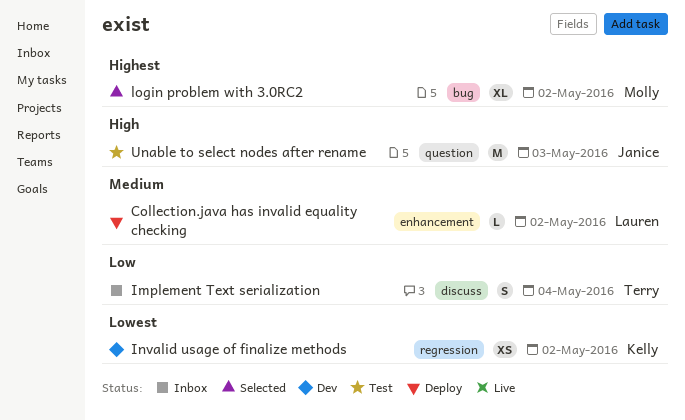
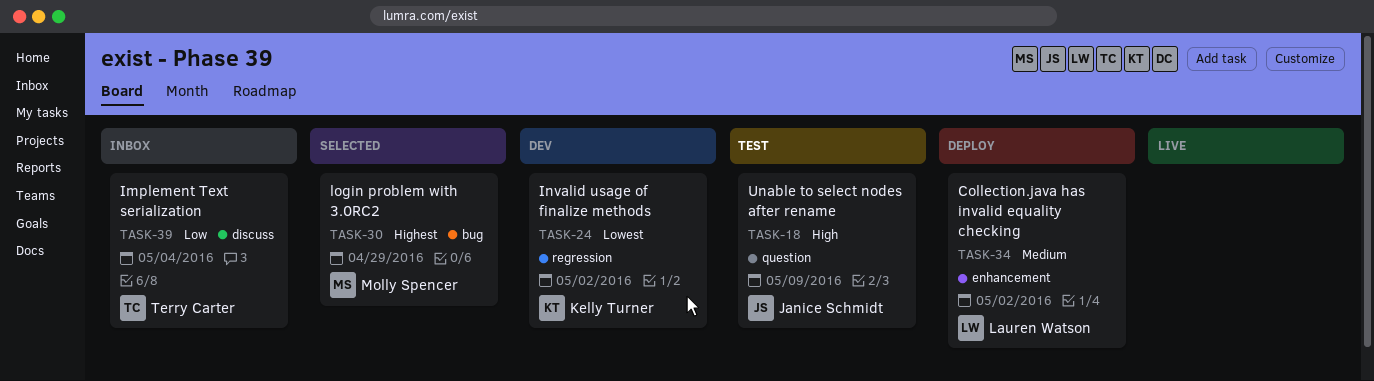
login problem with 3.0RC2, due: May 2 -> Apr 29
Unable to select nodes after rename, due: May 3 -> May 9

